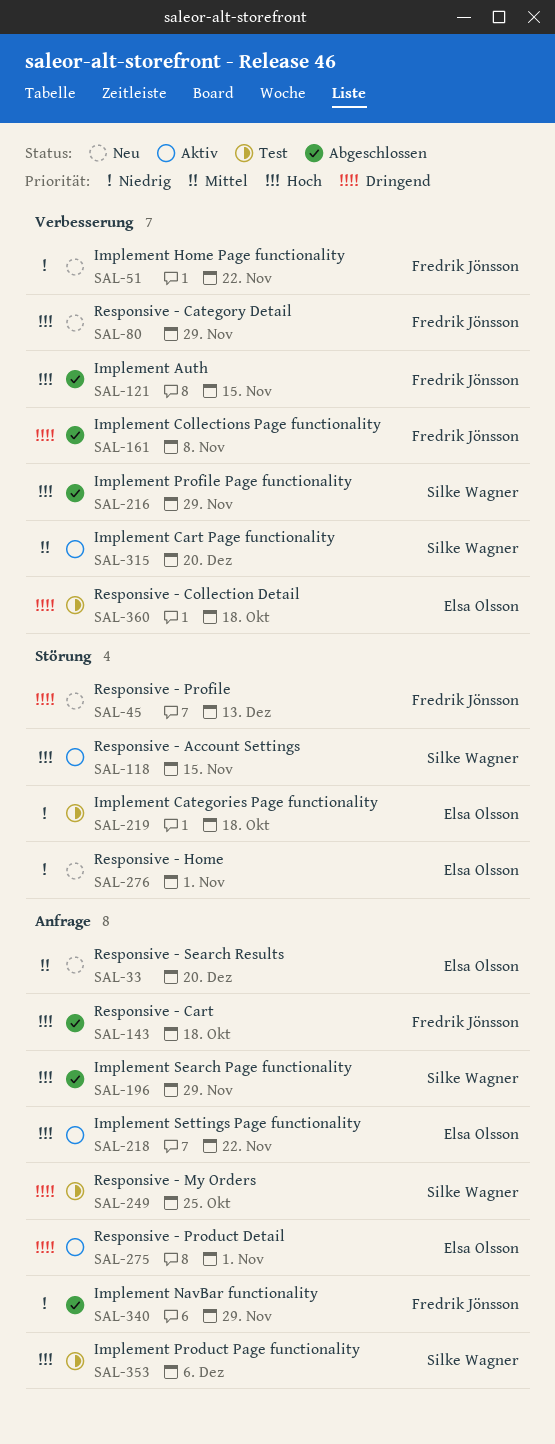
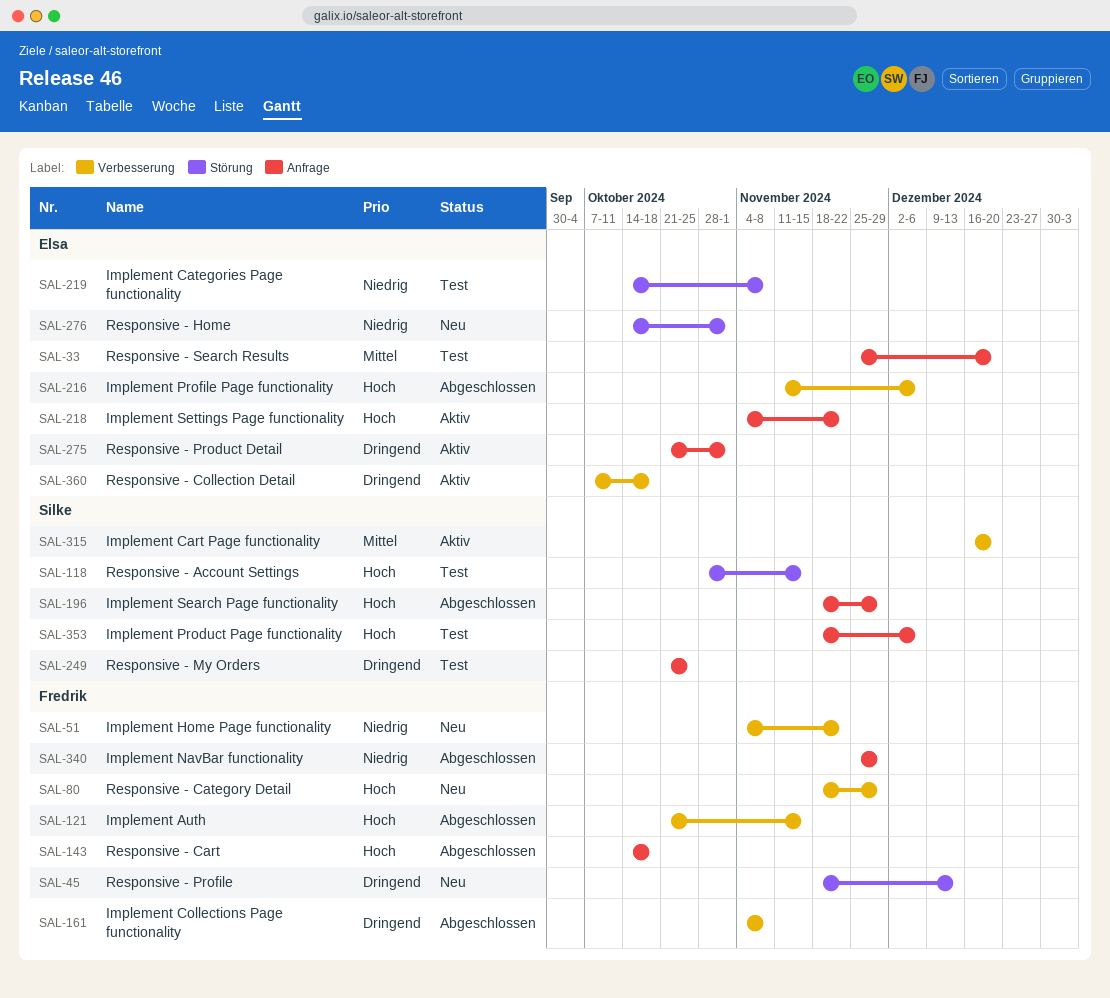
SAL-33, status: Neu -> Test
SAL-118, status: Aktiv -> Test
SAL-216, owner: Silke Wagner -> Elsa Olsson
SAL-216, due: Nov 29 -> Dec 6
SAL-219, due: Oct 18 -> Nov 8
SAL-360, status: Test -> Aktiv

